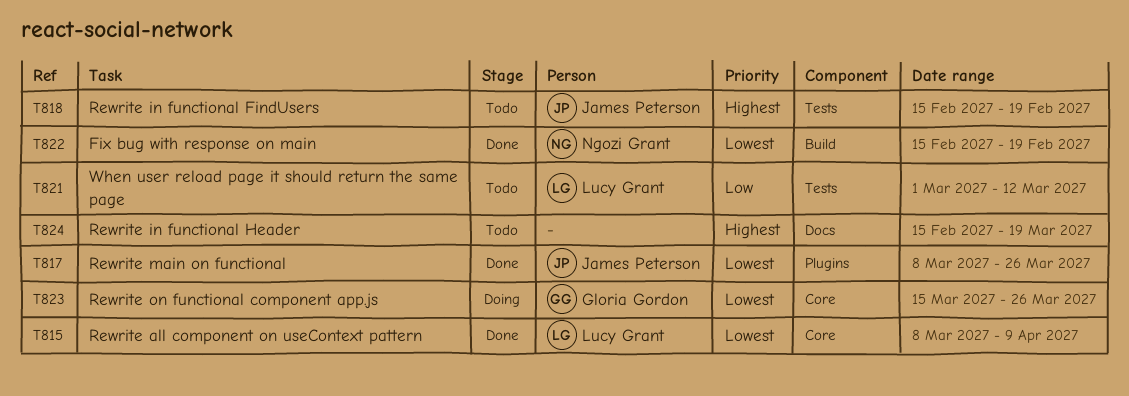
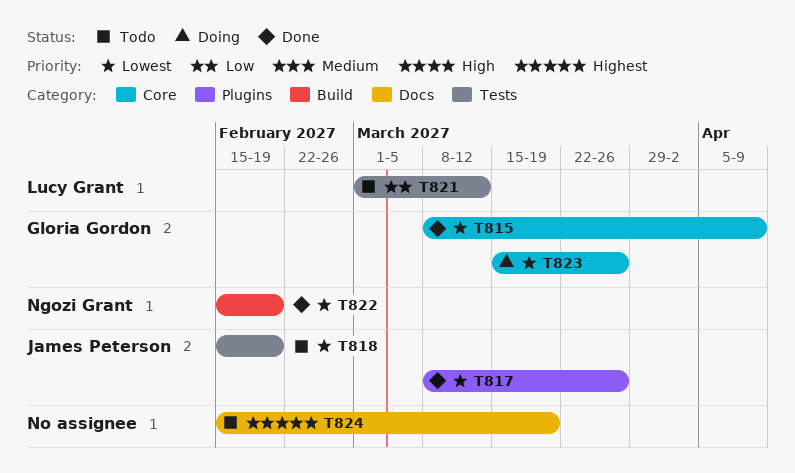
T815, owner: Lucy Grant -> Gloria Gordon
T818, priority: Highest -> Lowest

